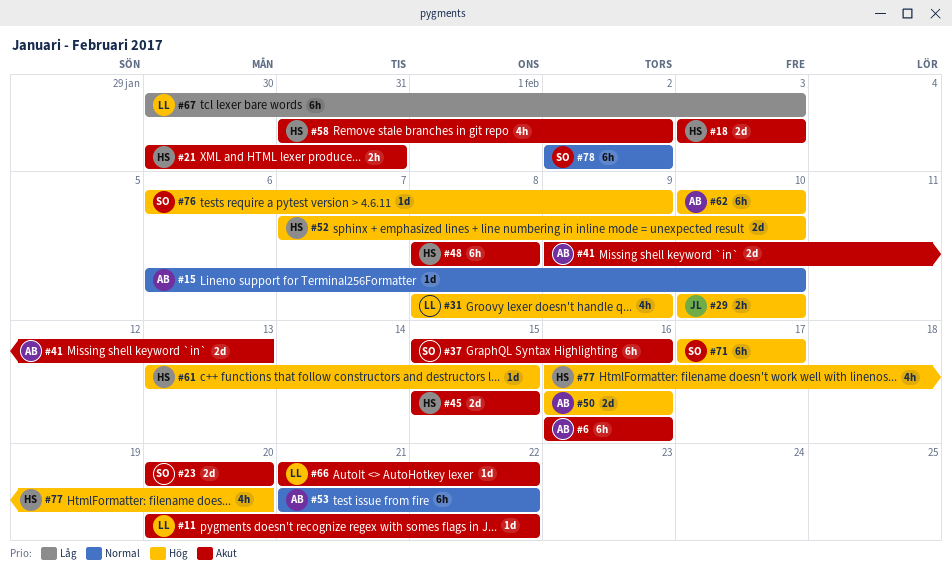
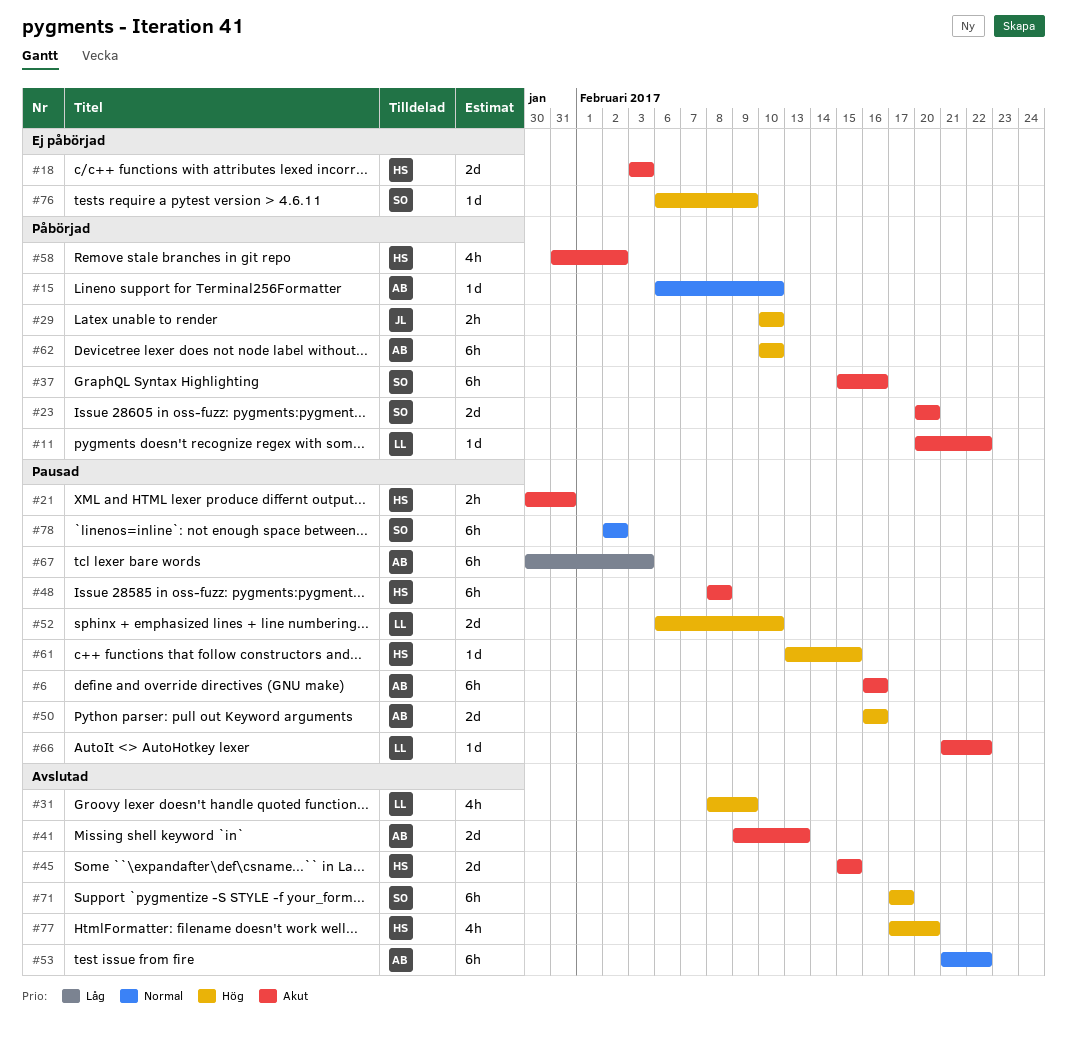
#52, owner: HS -> LL
#52, start: Feb 7 -> Feb 6
#67, owner: LL -> AB
#77, start: Feb 16 -> Feb 17

